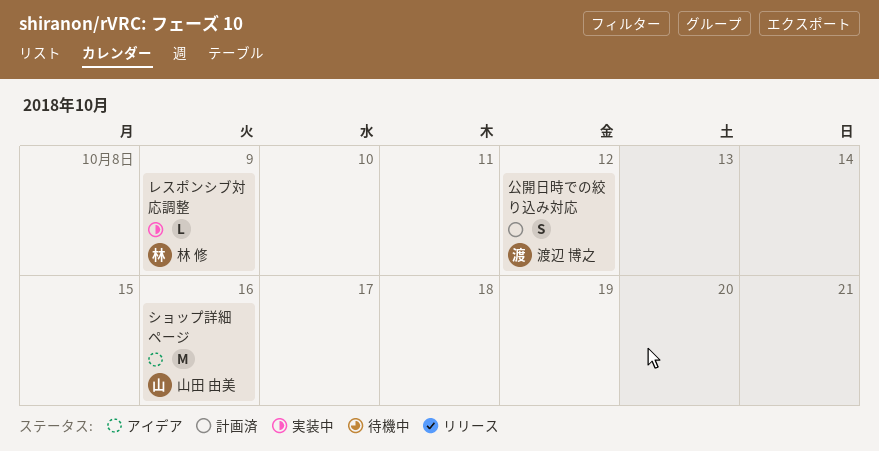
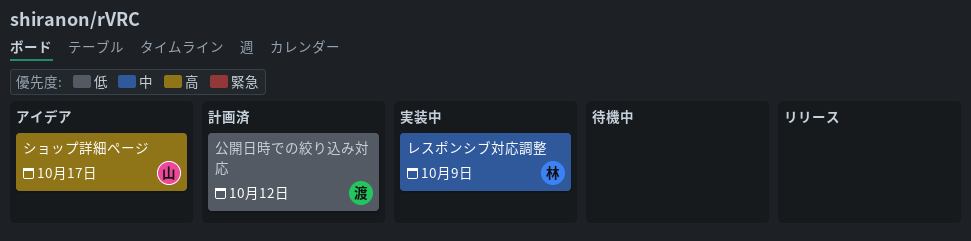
ショップ詳細ページ, due: Oct 16 -> Oct 17

